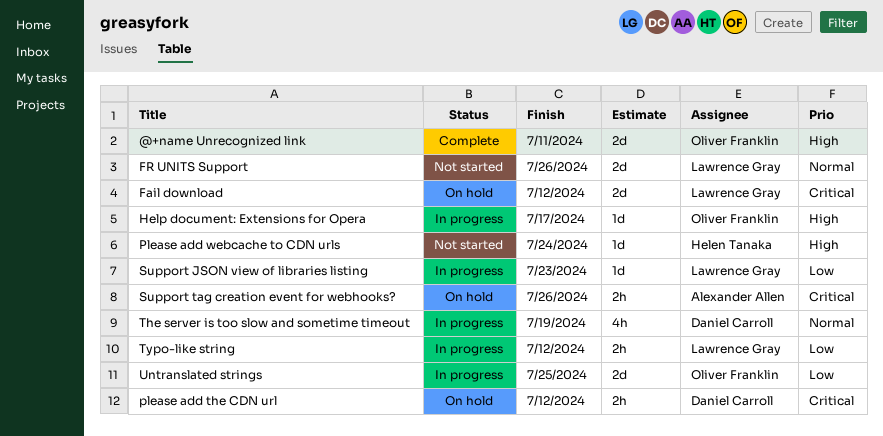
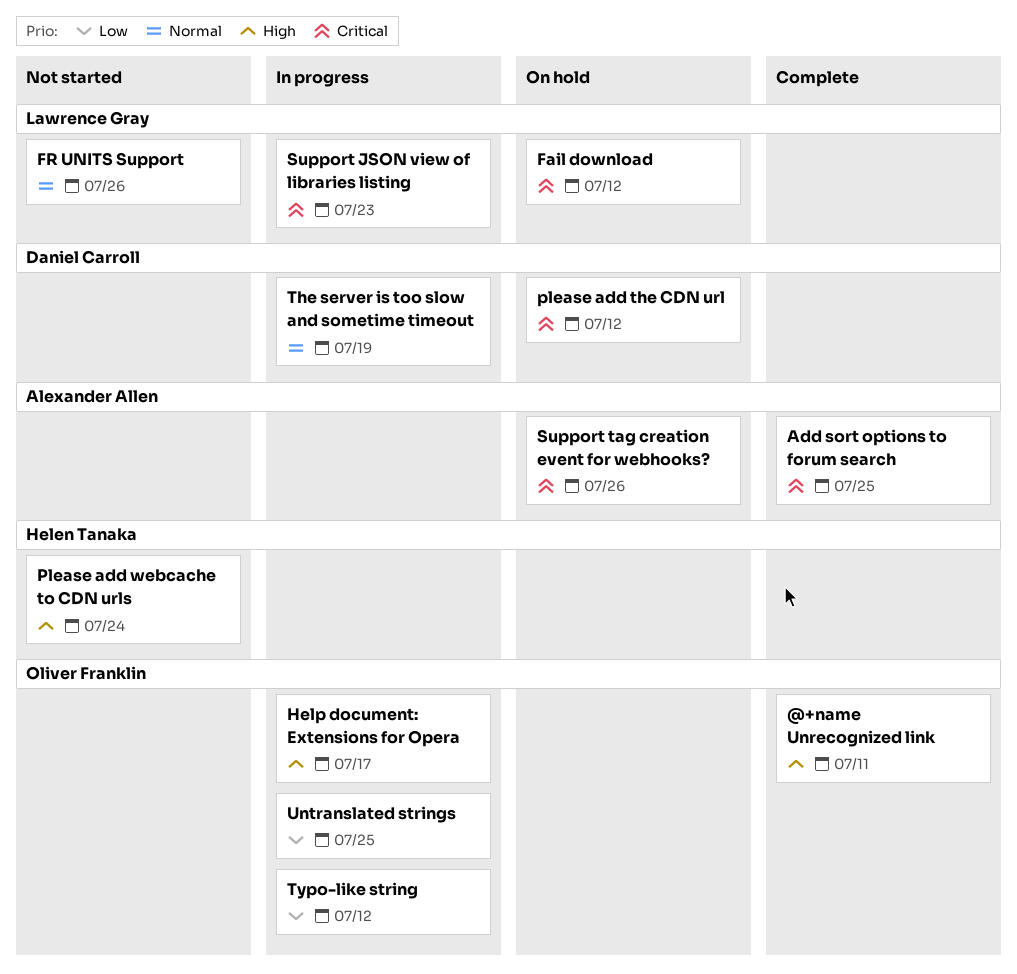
Add sort options to forum search: none -> present
Support JSON view of libraries listing, priority: Low -> Critical
Typo-like string, owner: Lawrence Gray -> Oliver Franklin

